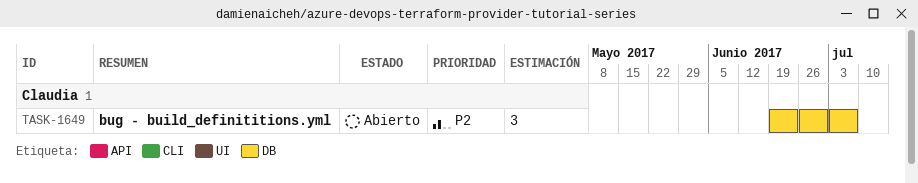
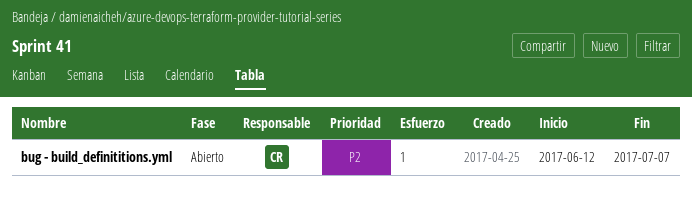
bug - build_definititions.yml, estimate: 3 -> 1
bug - build_definititions.yml, start: Jun 19 -> Jun 12

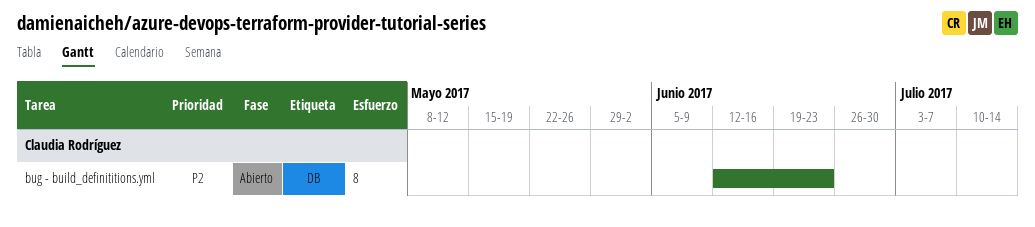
bug - build_definititions.yml, estimate: 1 -> 8
bug - build_definititions.yml, due: Jul 7 -> Jun 23

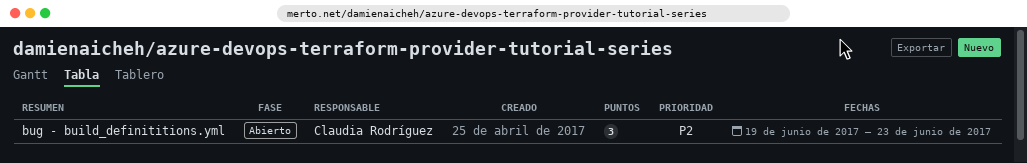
bug - build_definititions.yml, estimate: 8 -> 3
bug - build_definititions.yml, start: Jun 12 -> Jun 19

